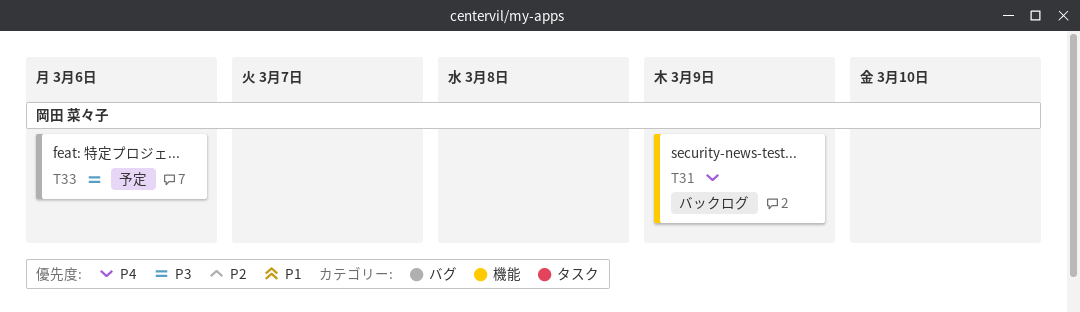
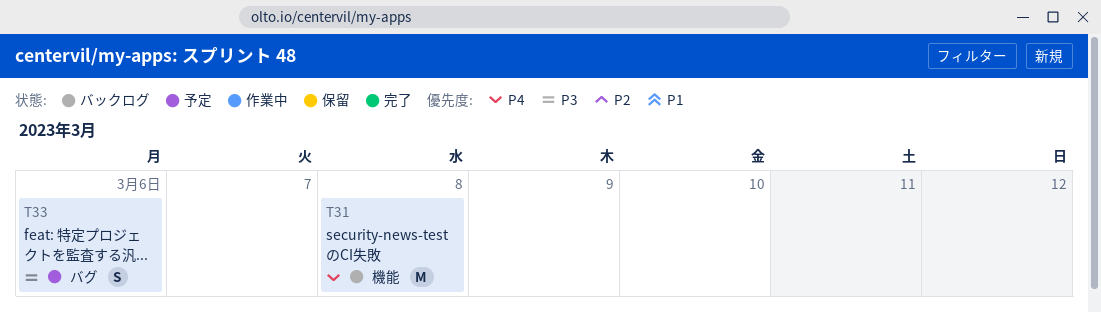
T31, due: Mar 9 -> Mar 8

